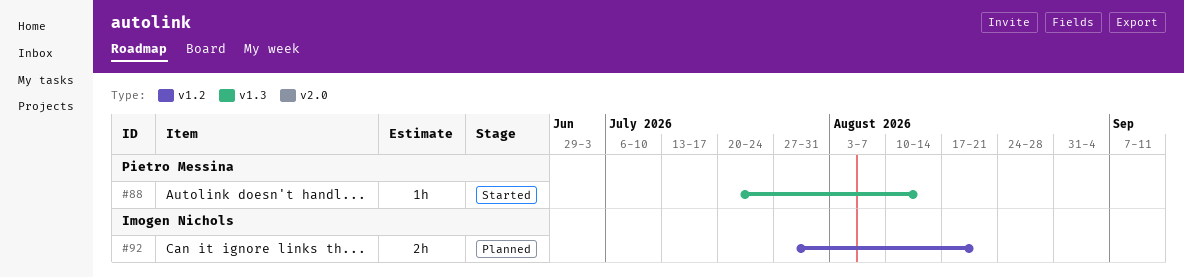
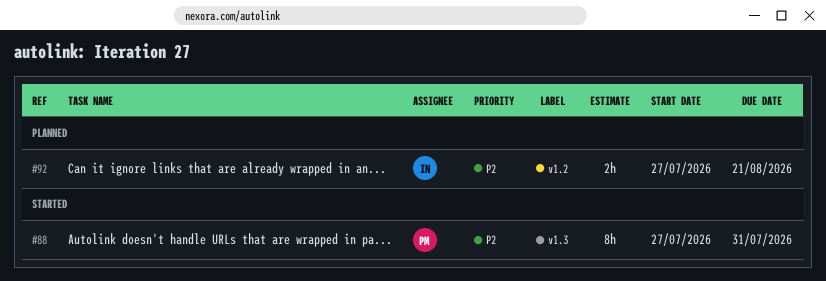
#88, estimate: 1h -> 8h
#88, start: Jul 20 -> Jul 27
#88, due: Aug 14 -> Jul 31

